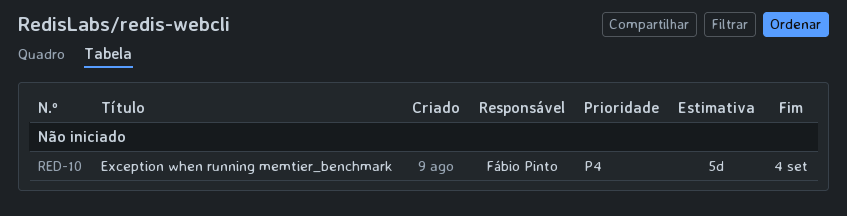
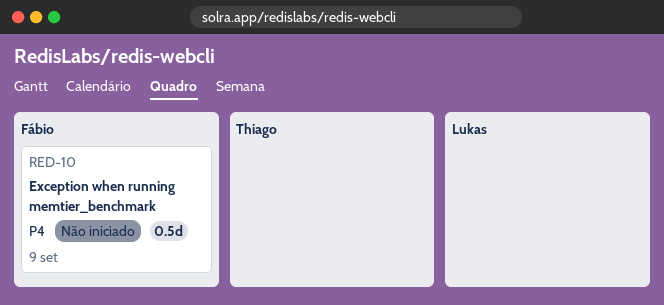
RED-10, estimate: 5d -> 0.5d
RED-10, due: Sep 4 -> Sep 9

